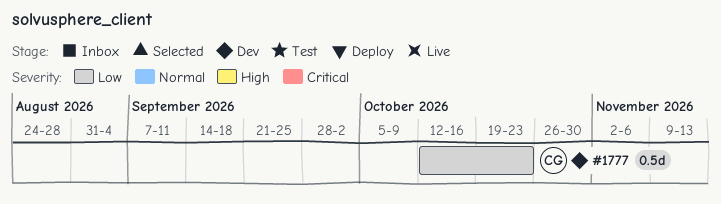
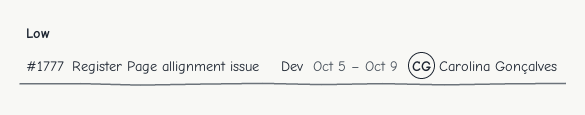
#1777, start: Oct 12 -> Oct 5
#1777, due: Oct 23 -> Oct 9

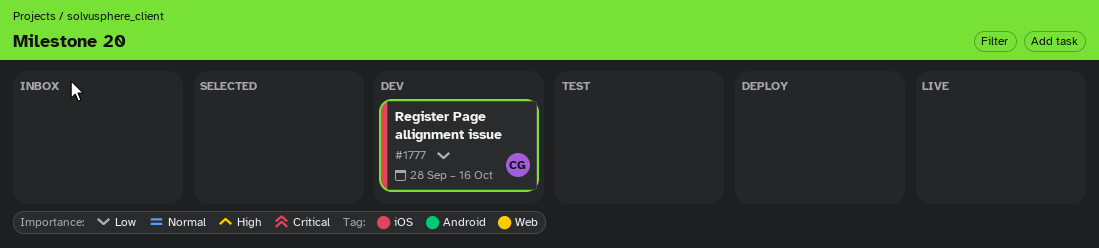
#1777, start: Oct 5 -> Sep 28
#1777, due: Oct 9 -> Oct 16

